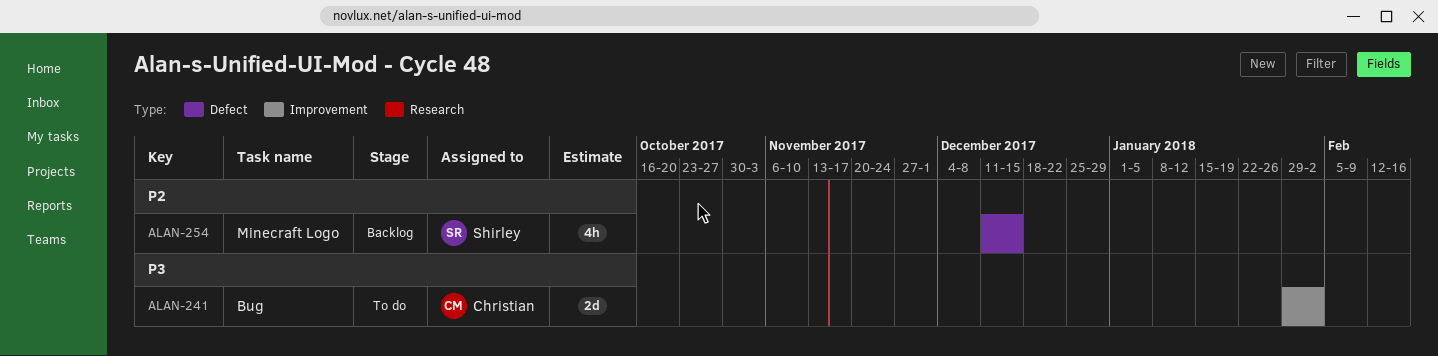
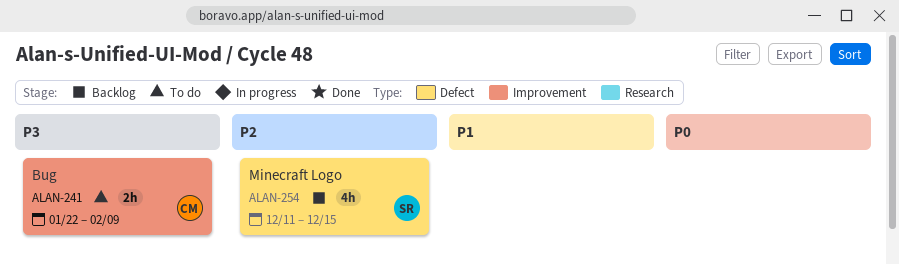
ALAN-241, estimate: 2d -> 2h
ALAN-241, start: Jan 29 -> Jan 22
ALAN-241, due: Feb 2 -> Feb 9

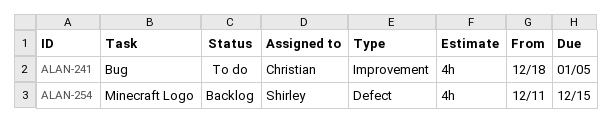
ALAN-241, estimate: 2h -> 4h
ALAN-241, start: Jan 22 -> Dec 18
ALAN-241, due: Feb 9 -> Jan 5

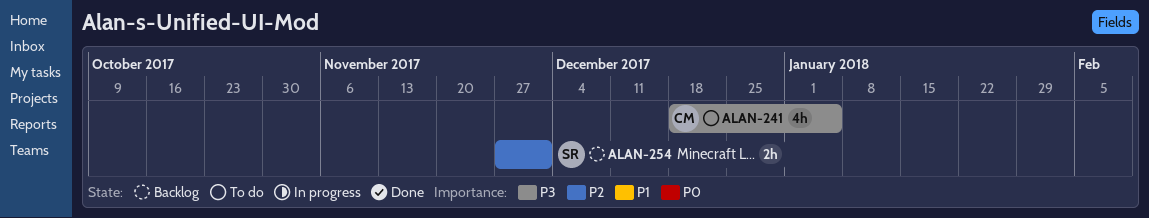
ALAN-254, estimate: 4h -> 2h
ALAN-254, start: Dec 11 -> Nov 27
ALAN-254, due: Dec 15 -> Dec 1

